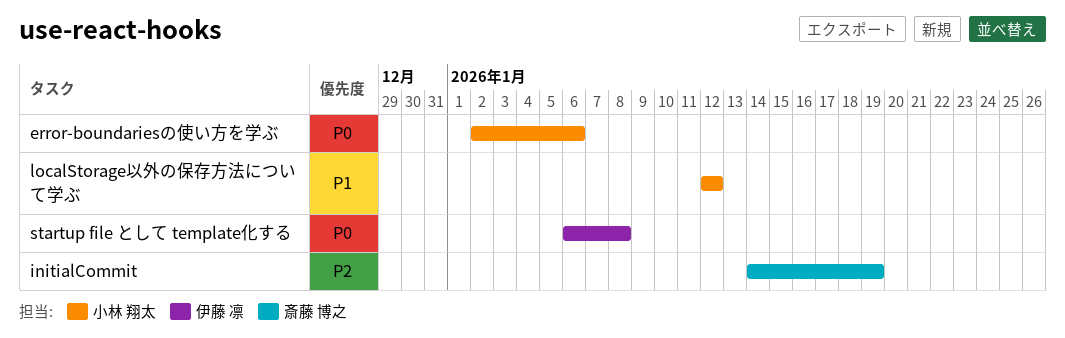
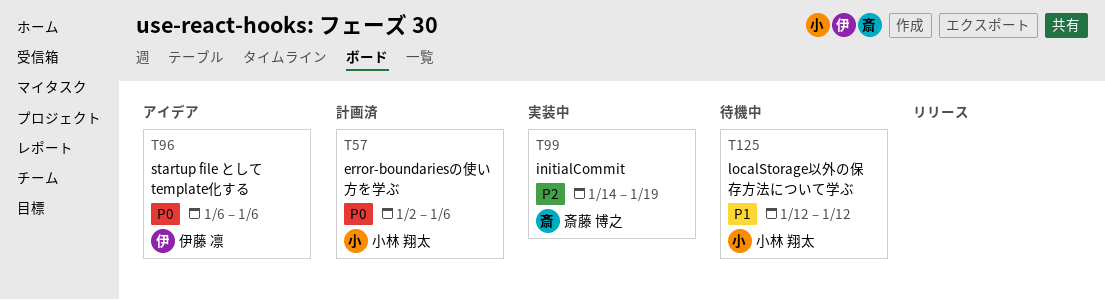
startup file として template化する, due: Jan 8 -> Jan 6

